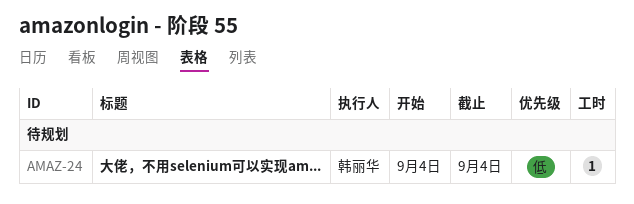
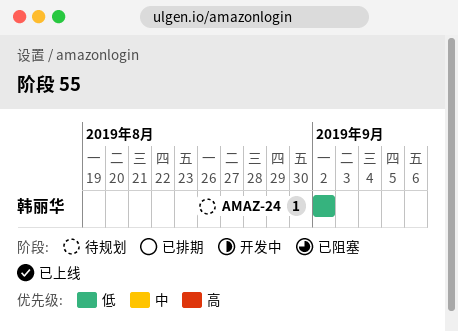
AMAZ-24, start: Sep 4 -> Sep 2
AMAZ-24, due: Sep 4 -> Sep 2

